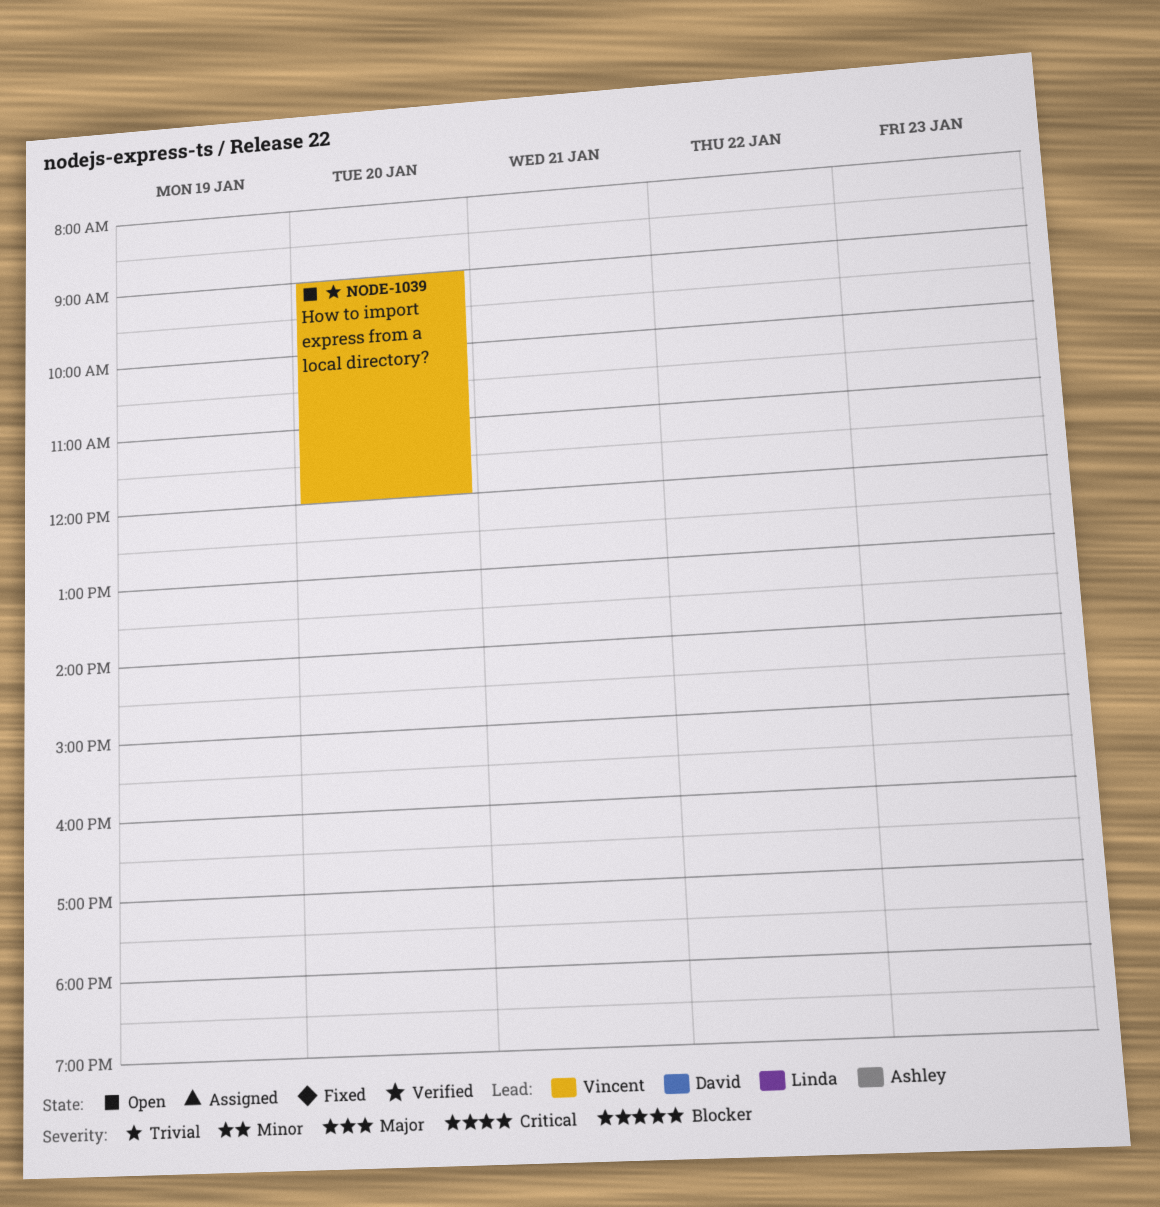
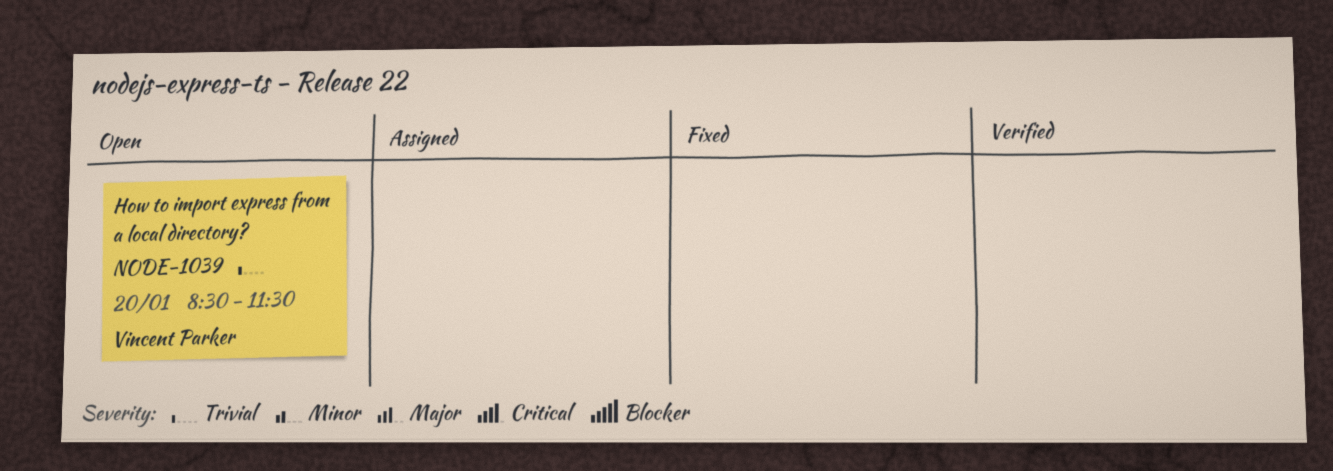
NODE-1039, begins: 09:00 -> 08:30
NODE-1039, ends: 12:00 -> 11:30

